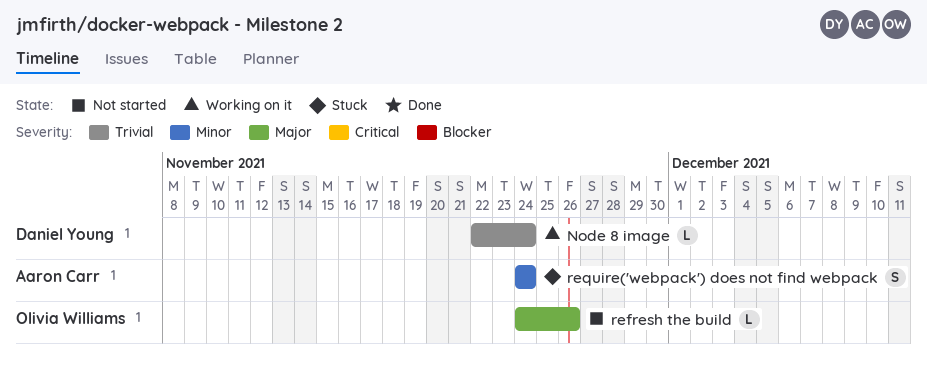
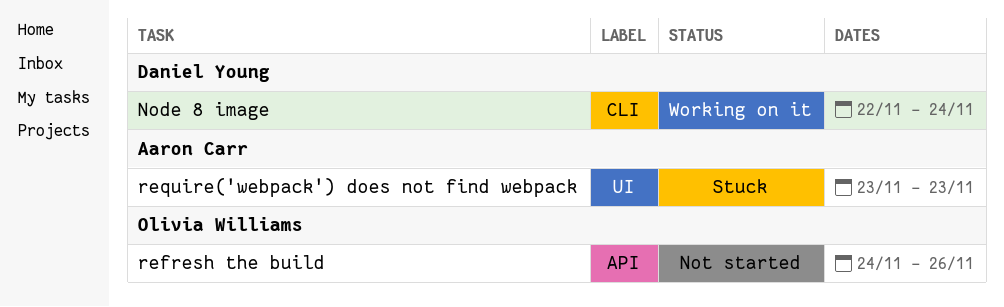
require('webpack') does not find webpack, start: Nov 24 -> Nov 23
require('webpack') does not find webpack, due: Nov 24 -> Nov 23

